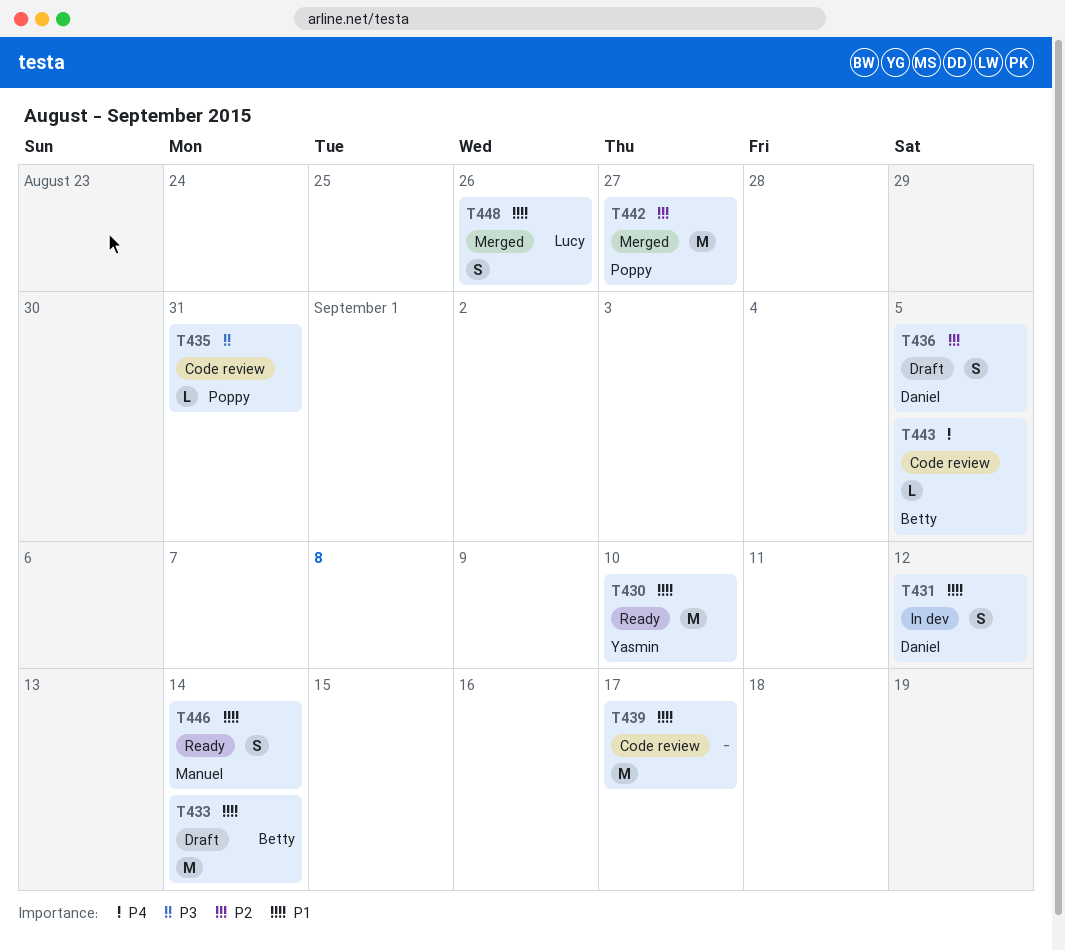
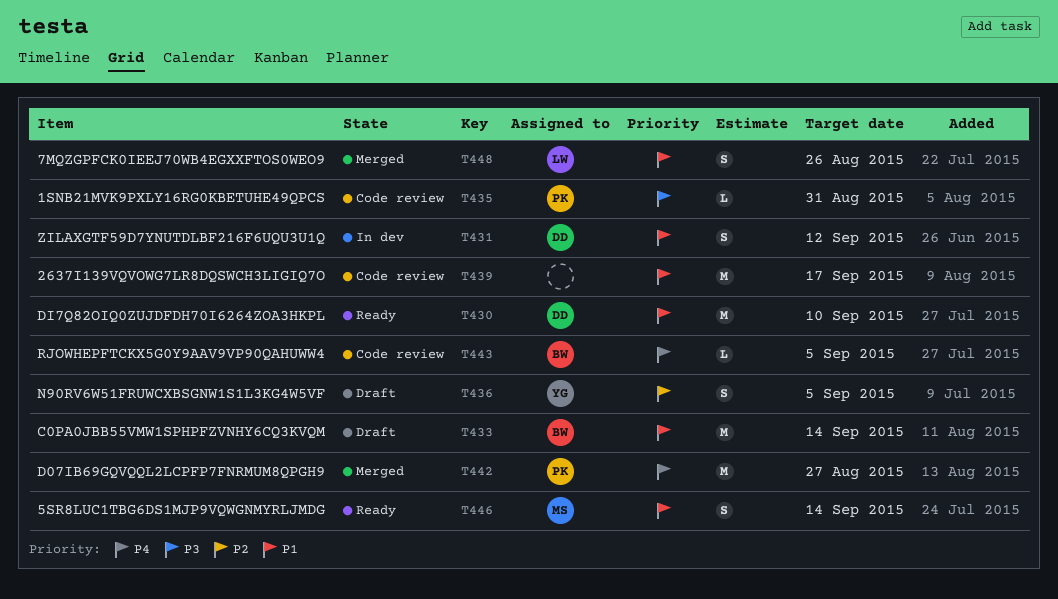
T430, owner: Yasmin -> Daniel
T436, owner: Daniel -> Yasmin
T442, priority: P2 -> P4

